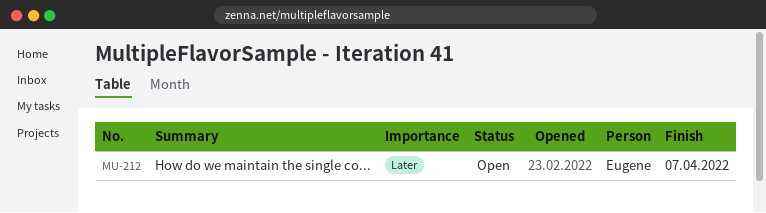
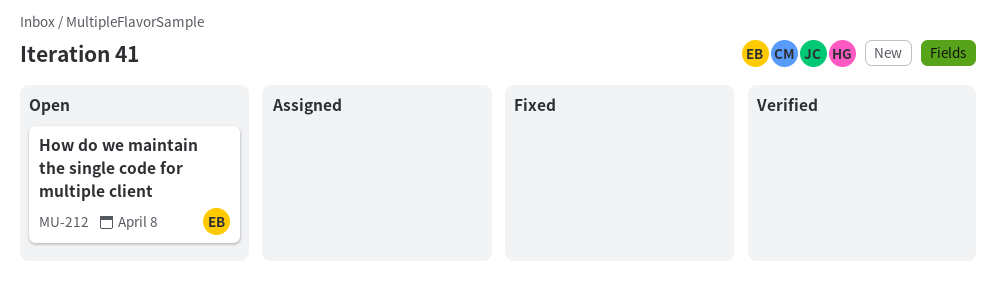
MU-212, due: Apr 7 -> Apr 8

